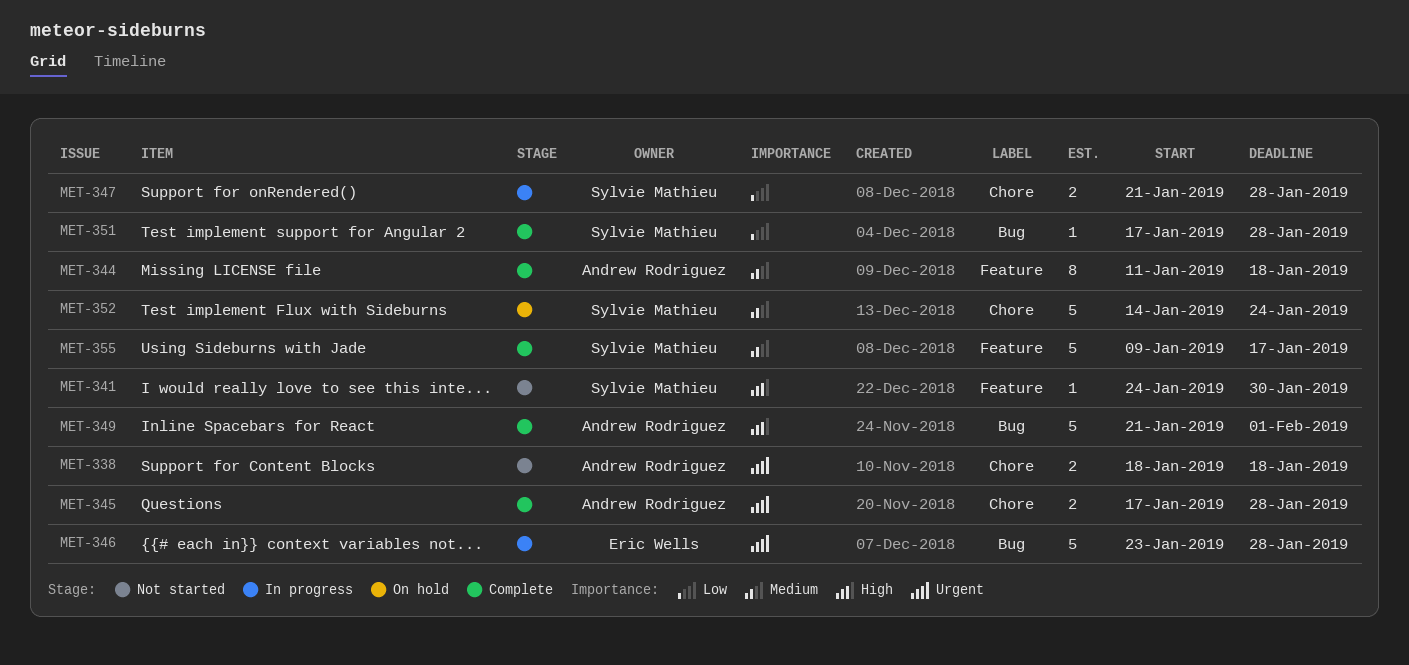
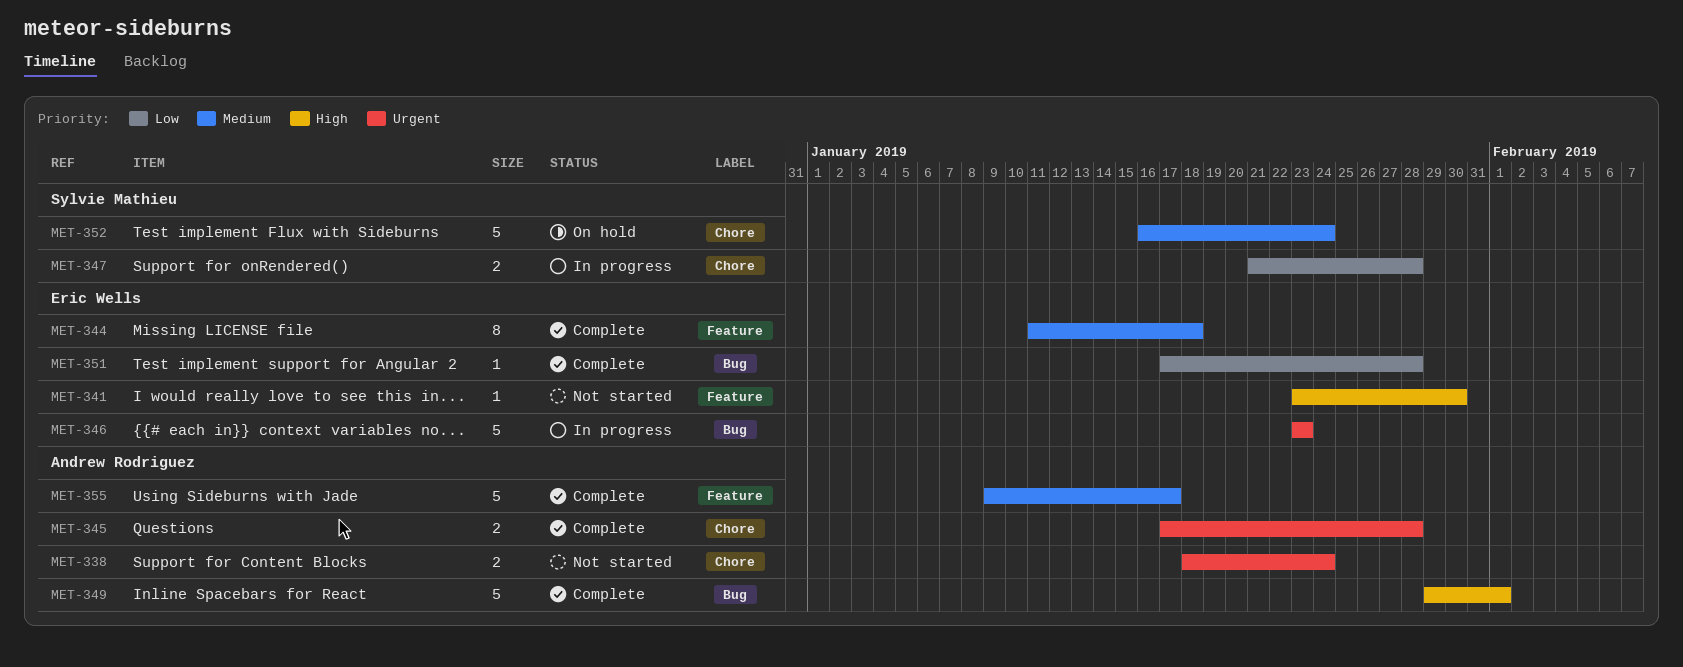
MET-338, due: Jan 18 -> Jan 24
MET-341, owner: Sylvie Mathieu -> Eric Wells
MET-341, start: Jan 24 -> Jan 23
MET-344, owner: Andrew Rodriguez -> Eric Wells
MET-346, due: Jan 28 -> Jan 23
MET-349, start: Jan 21 -> Jan 29
MET-351, owner: Sylvie Mathieu -> Eric Wells
MET-352, start: Jan 14 -> Jan 16
MET-355, owner: Sylvie Mathieu -> Andrew Rodriguez

